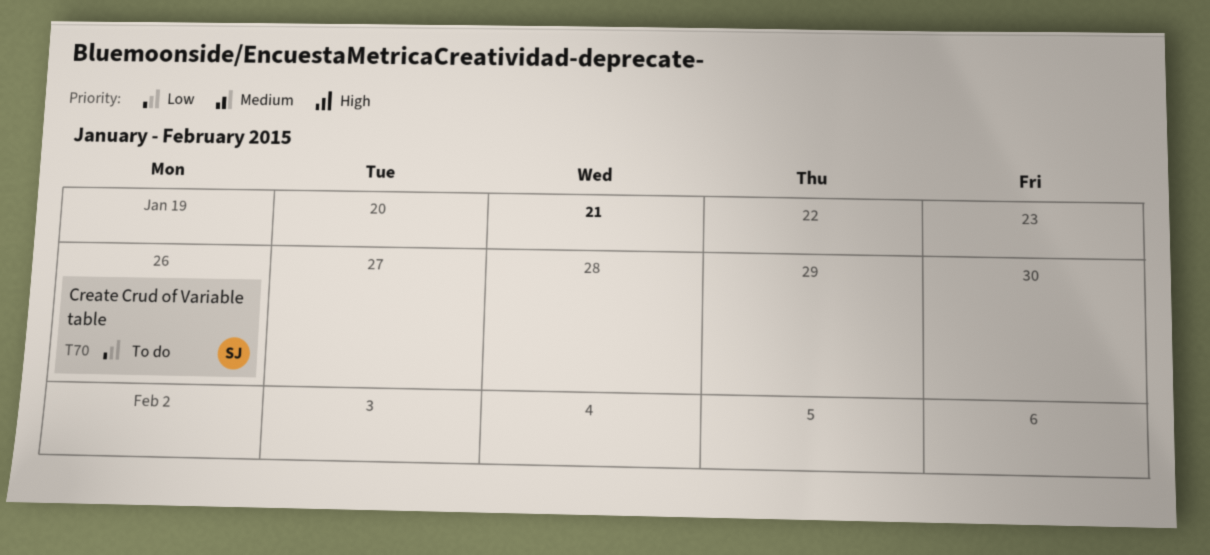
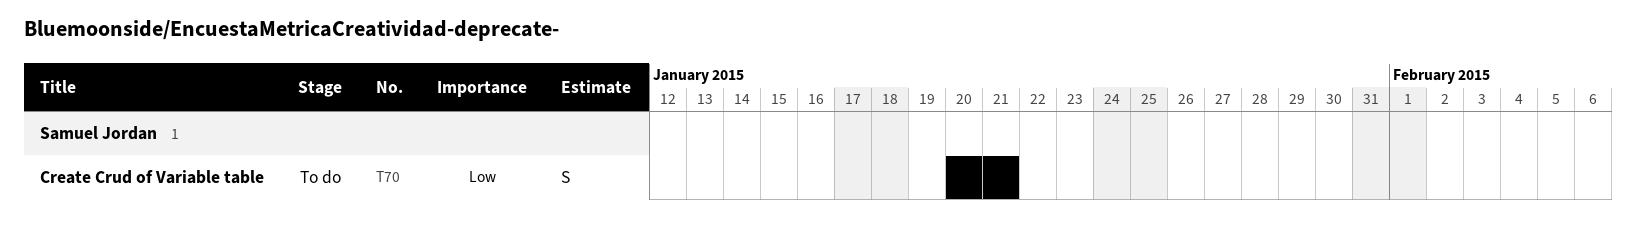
T70, due: Jan 26 -> Jan 21

